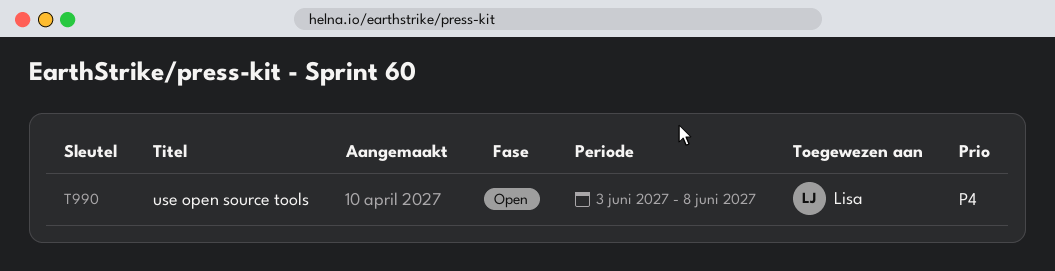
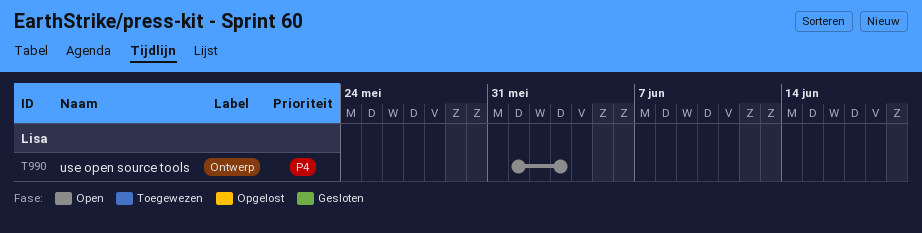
T990, start: Jun 3 -> Jun 1
T990, due: Jun 8 -> Jun 3

